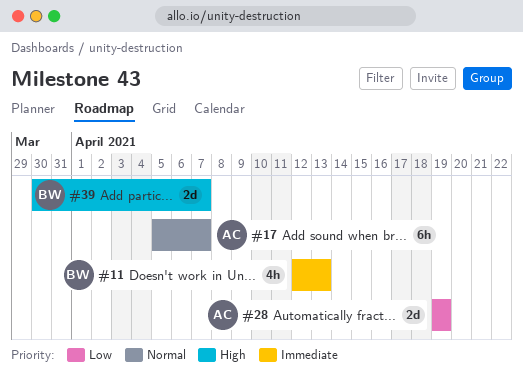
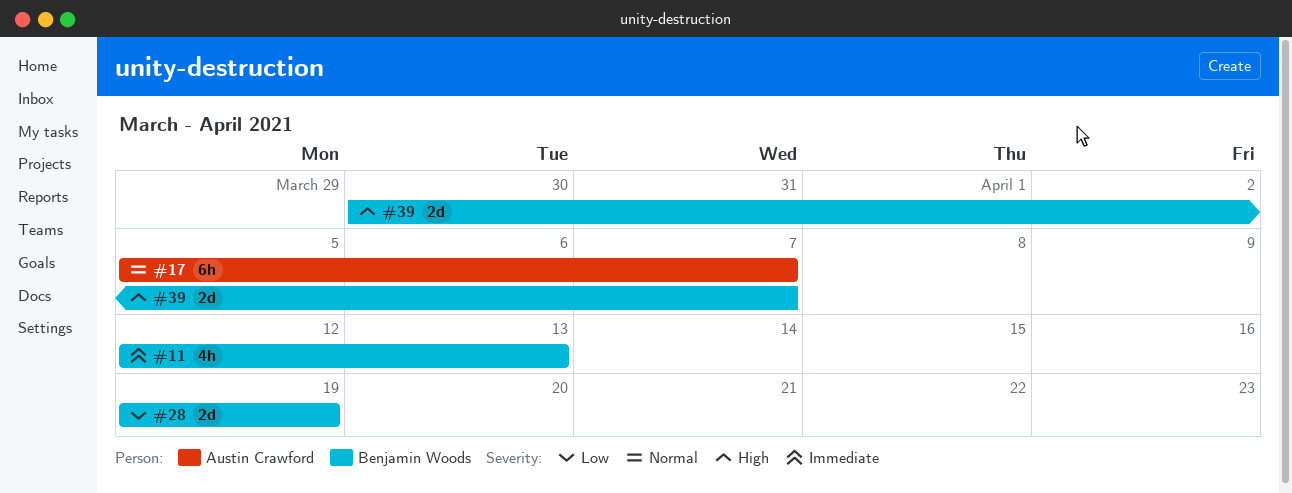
#28, owner: Austin Crawford -> Benjamin Woods

